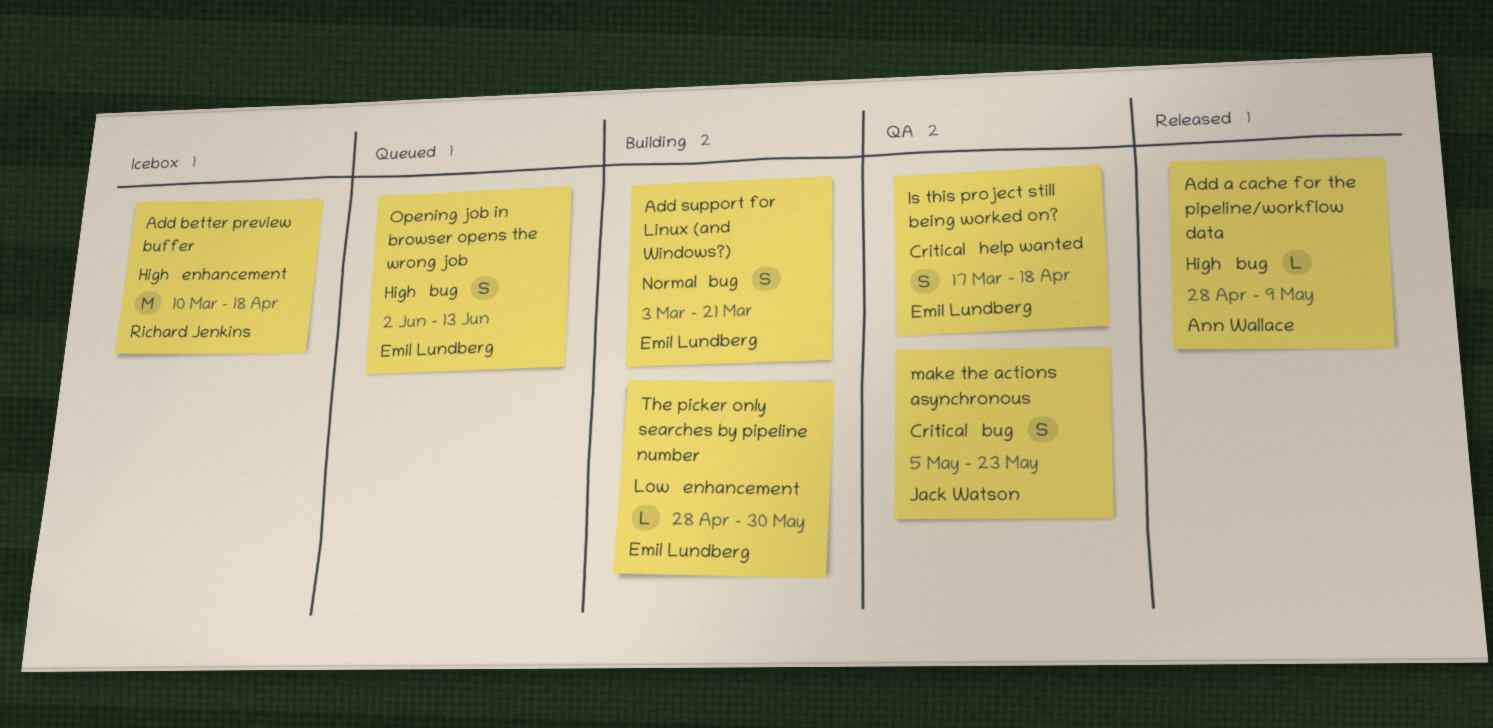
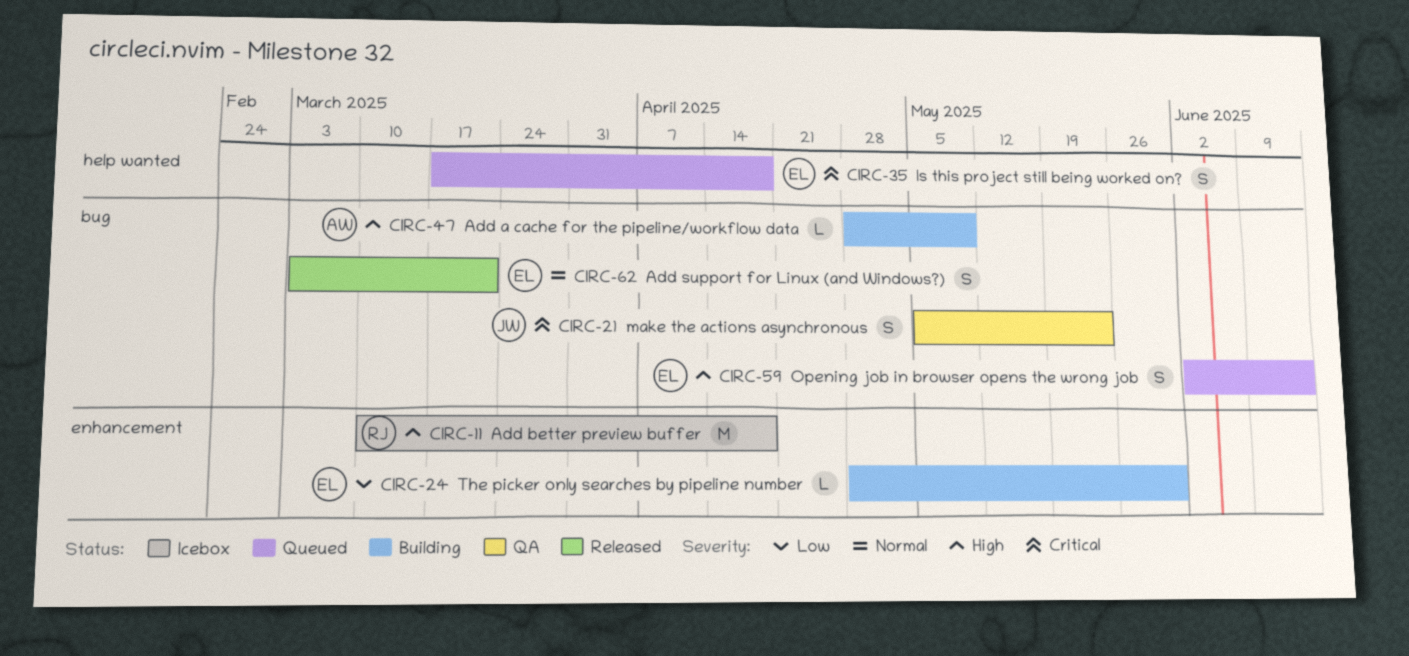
Add a cache for the pipeline/workflow data, status: Released -> Building
Add support for Linux (and Windows?), status: Building -> Released
Is this project still being worked on?, status: QA -> Queued

